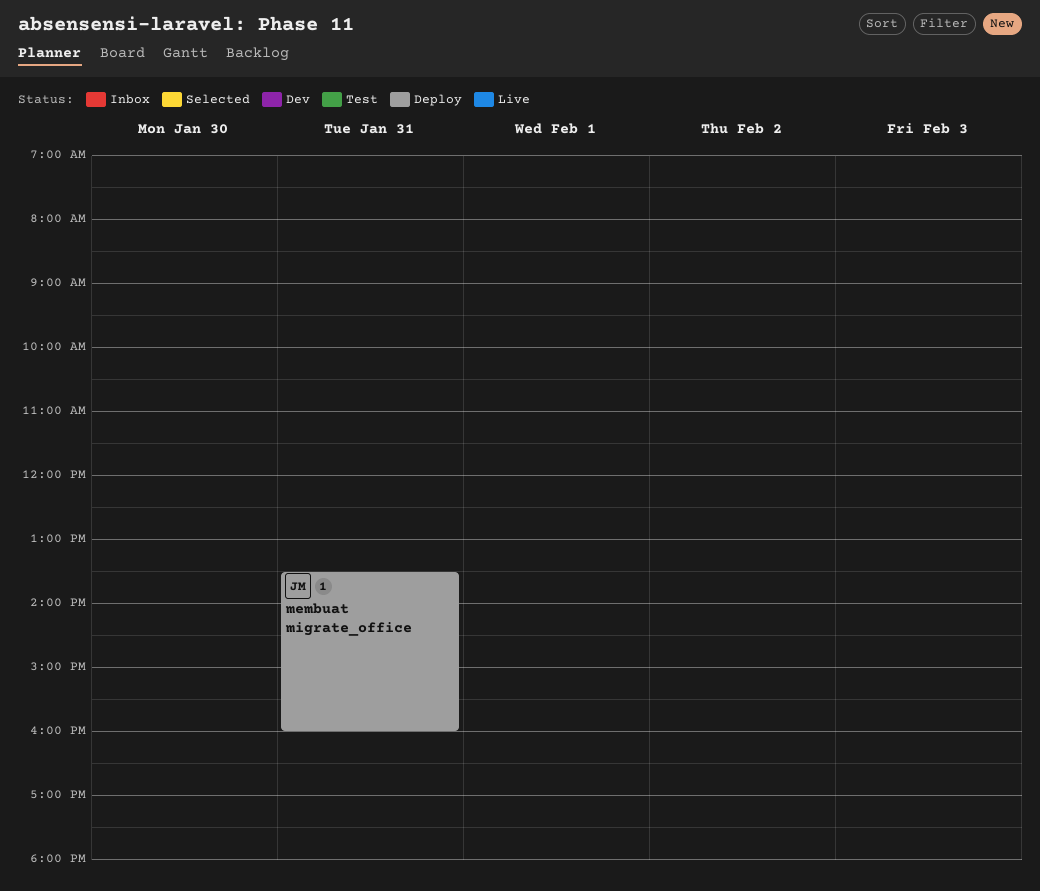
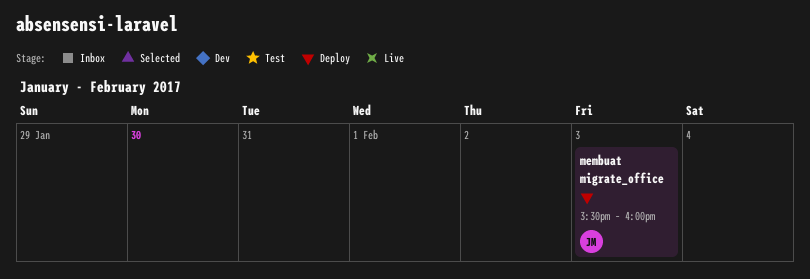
membuat migrate_office, day: Jan 31 -> Feb 3
membuat migrate_office, begins: 13:30 -> 15:30

